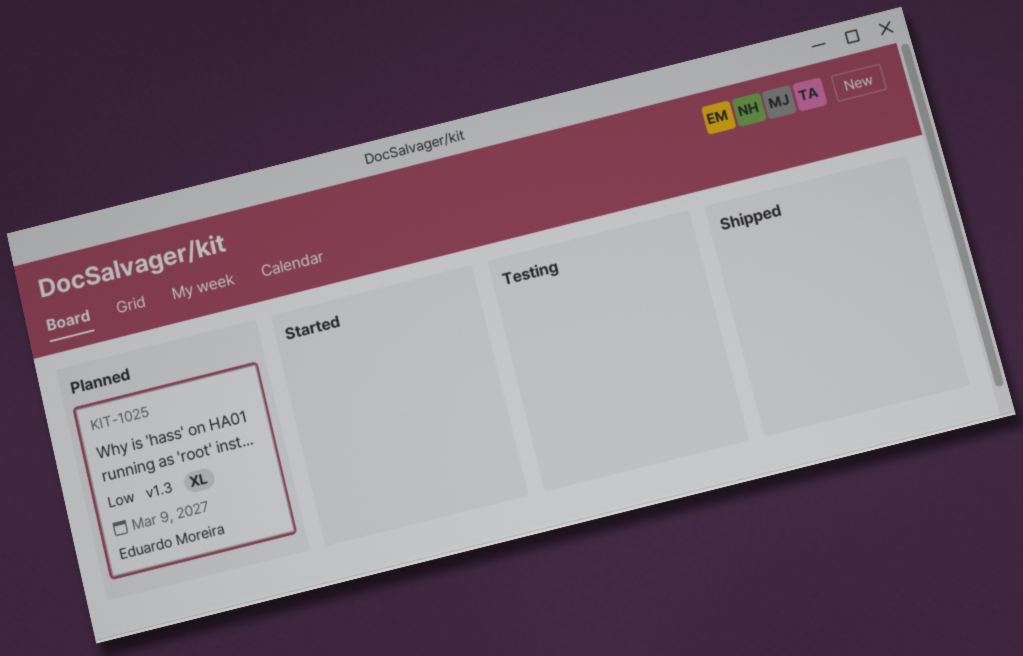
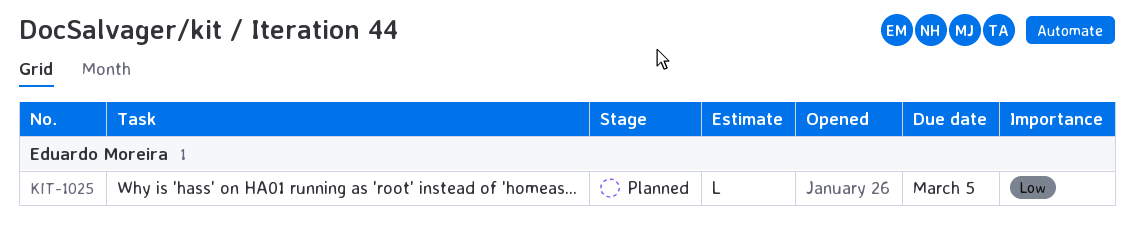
KIT-1025, estimate: XL -> L
KIT-1025, due: Mar 9 -> Mar 5

